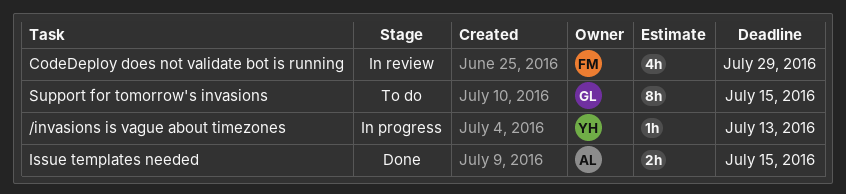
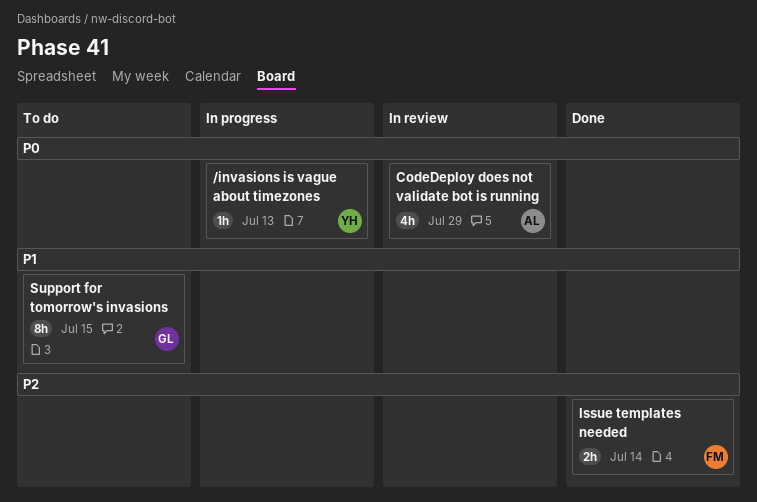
CodeDeploy does not validate bot is running, owner: FM -> AL
Issue templates needed, owner: AL -> FM
Issue templates needed, due: Jul 15 -> Jul 14

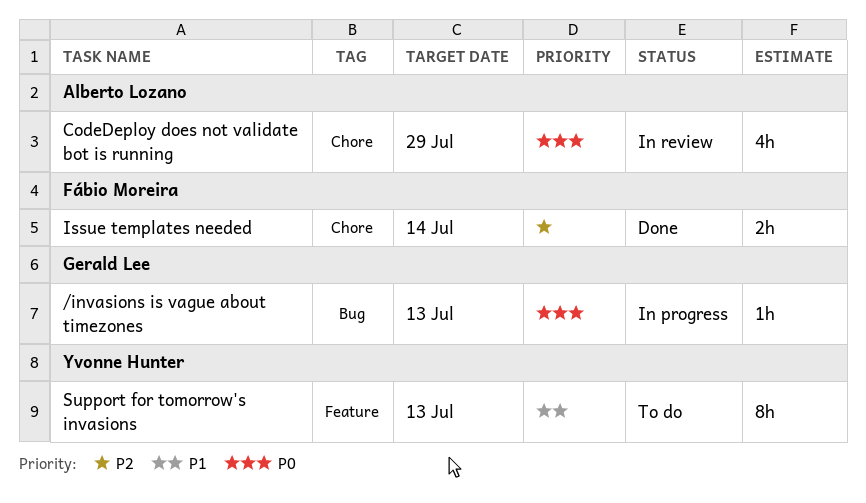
/invasions is vague about timezones, owner: Yvonne Hunter -> Gerald Lee
Support for tomorrow's invasions, owner: Gerald Lee -> Yvonne Hunter
Support for tomorrow's invasions, due: Jul 15 -> Jul 13

